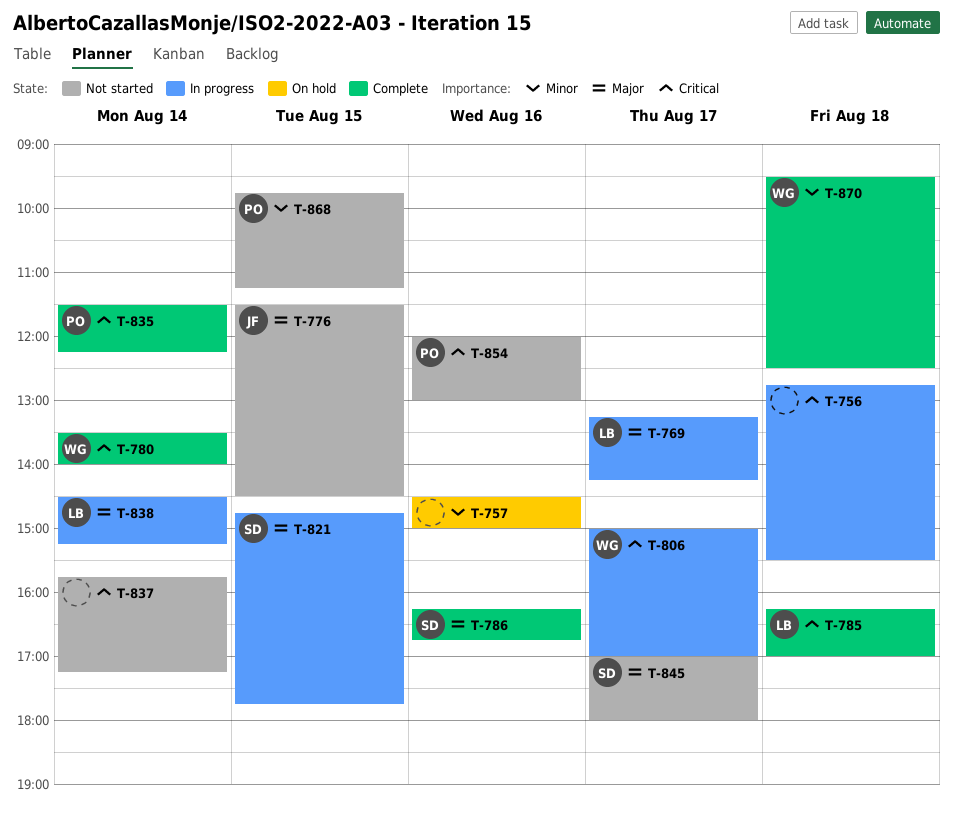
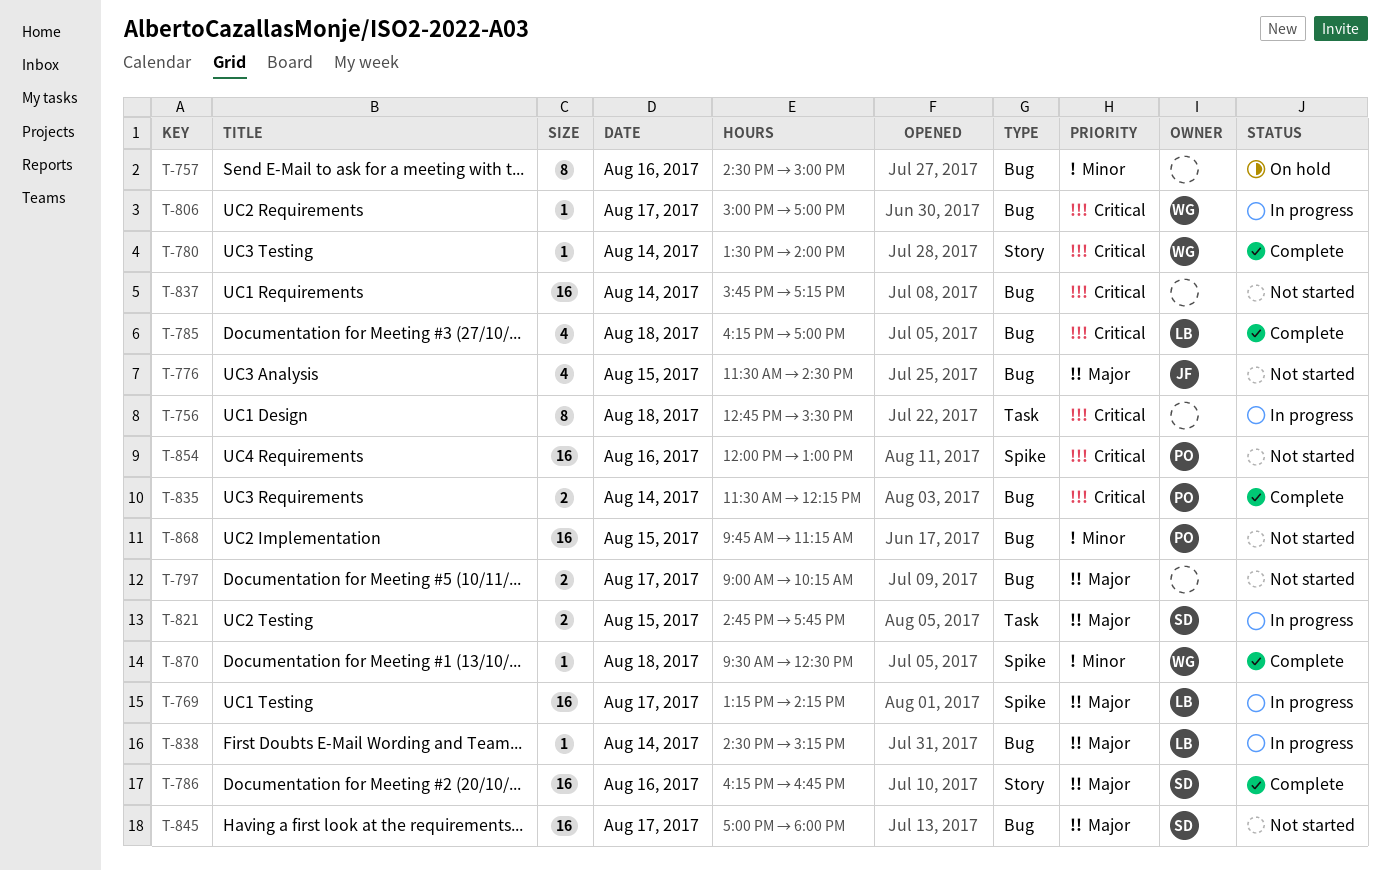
T-797: none -> present

